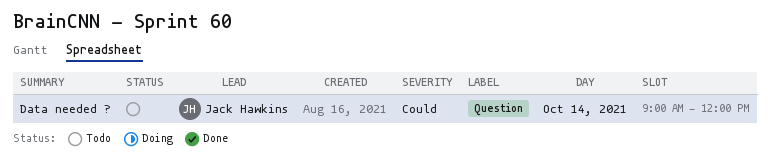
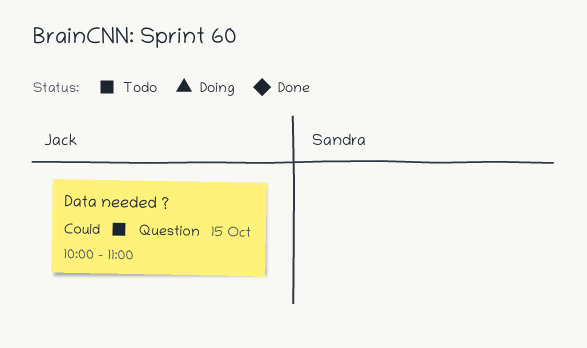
Data needed ?, day: Oct 14 -> Oct 15
Data needed ?, begins: 09:00 -> 10:00
Data needed ?, ends: 12:00 -> 11:00

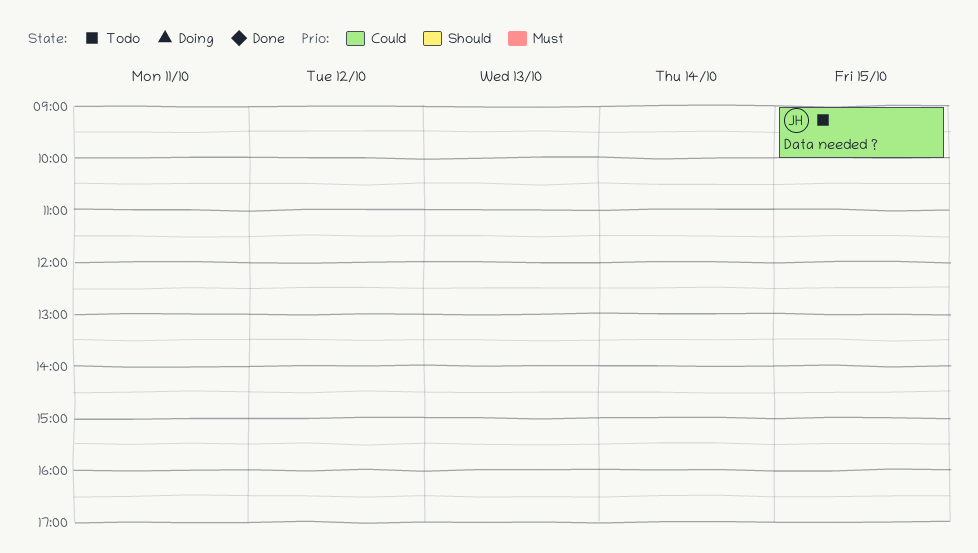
Data needed ?, begins: 10:00 -> 09:00
Data needed ?, ends: 11:00 -> 10:00

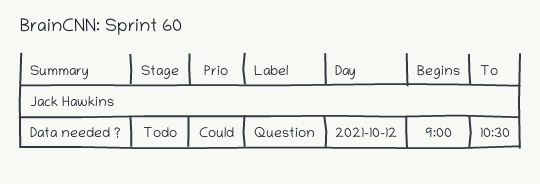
Data needed ?, day: Oct 15 -> Oct 12
Data needed ?, ends: 10:00 -> 10:30

